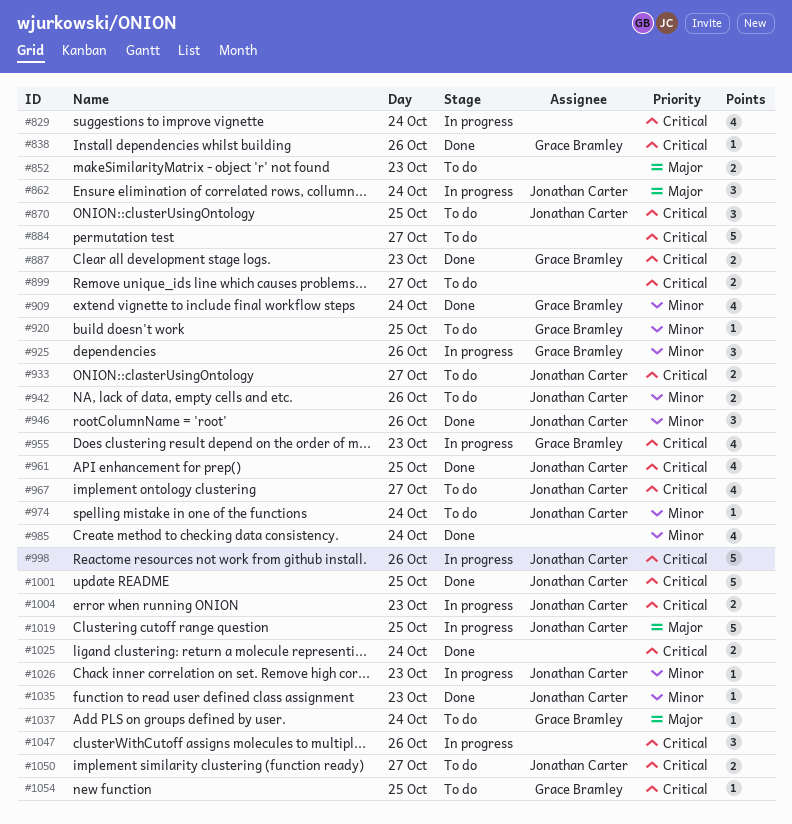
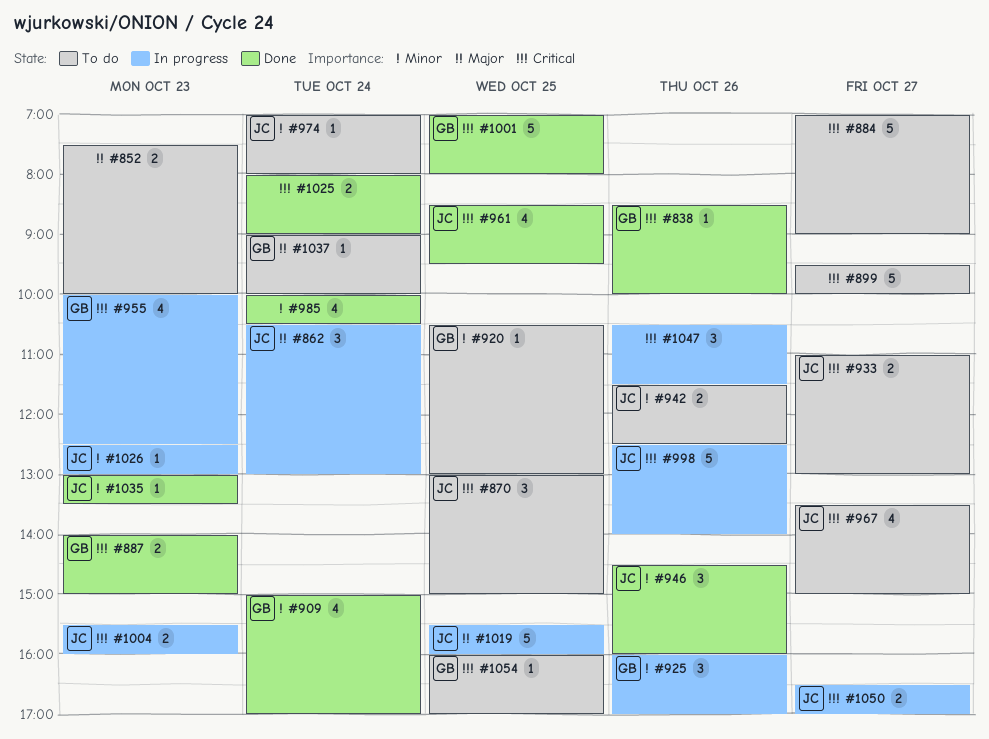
#829: present -> none
#899, estimate: 2 -> 5
#1001, owner: Jonathan Carter -> Grace Bramley
#1050, status: To do -> In progress

